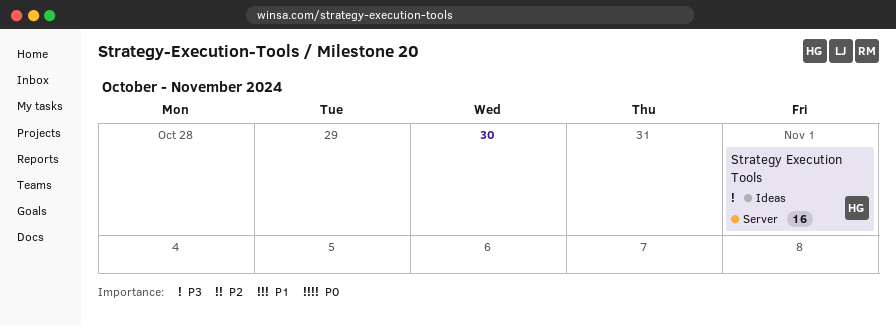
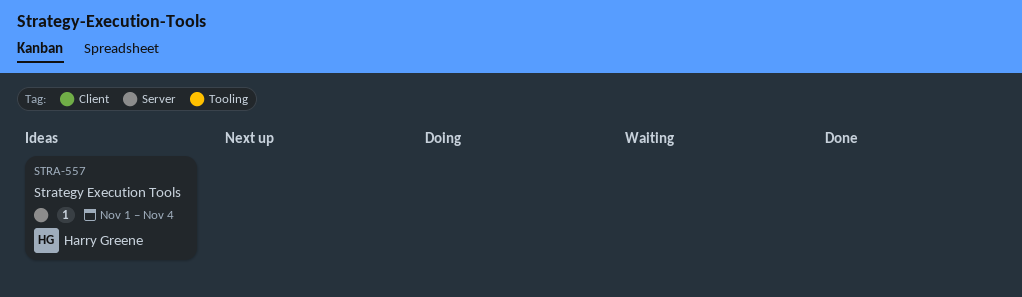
Strategy Execution Tools, estimate: 16 -> 1
Strategy Execution Tools, due: Nov 1 -> Nov 4

